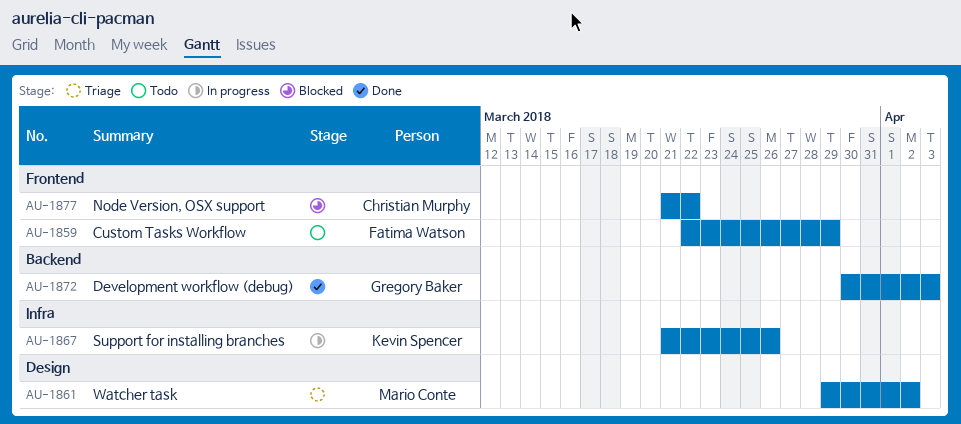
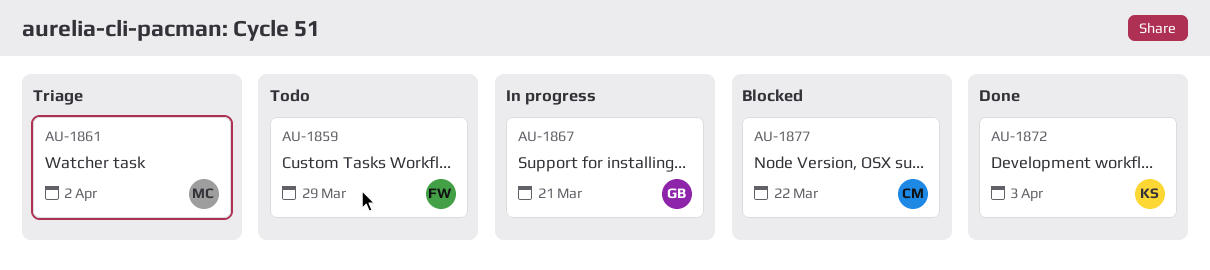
AU-1867, owner: Kevin Spencer -> Gregory Baker
AU-1867, due: Mar 26 -> Mar 21
AU-1872, owner: Gregory Baker -> Kevin Spencer

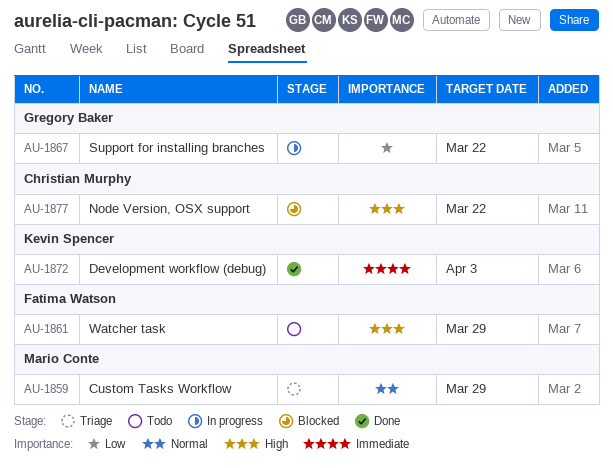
AU-1859, status: Todo -> Triage
AU-1859, owner: Fatima Watson -> Mario Conte
AU-1861, status: Triage -> Todo
AU-1861, owner: Mario Conte -> Fatima Watson
AU-1861, due: Apr 2 -> Mar 29
AU-1867, due: Mar 21 -> Mar 22

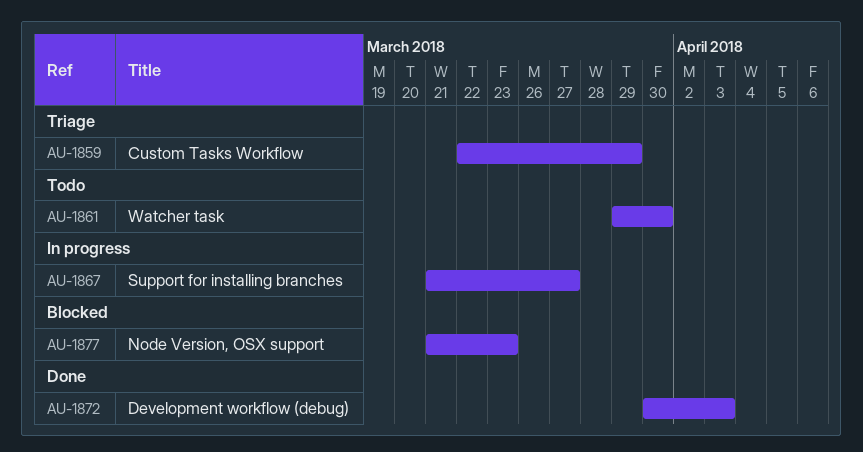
AU-1861, due: Mar 29 -> Mar 30
AU-1867, due: Mar 22 -> Mar 27
AU-1877, due: Mar 22 -> Mar 23

